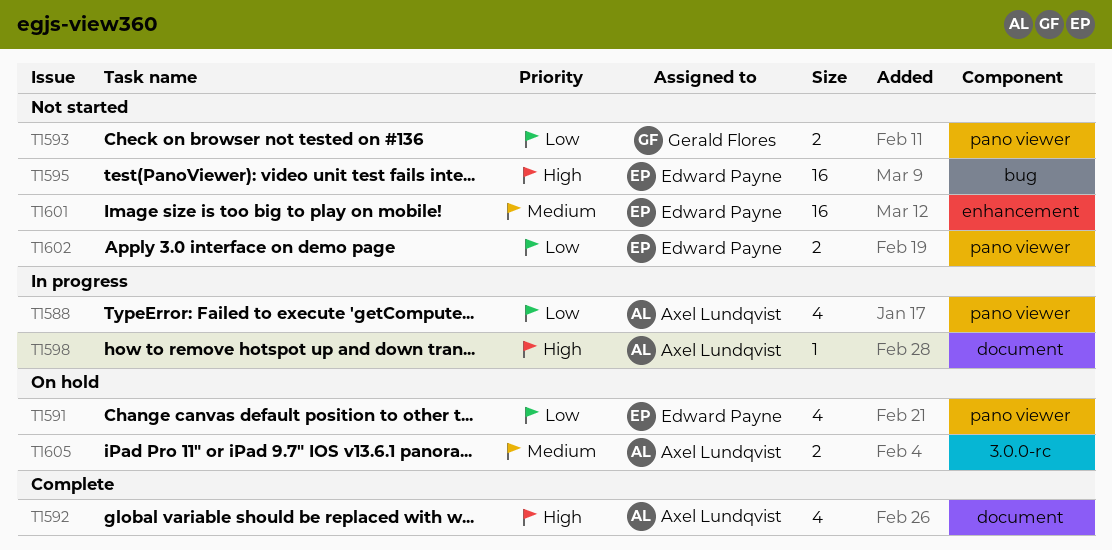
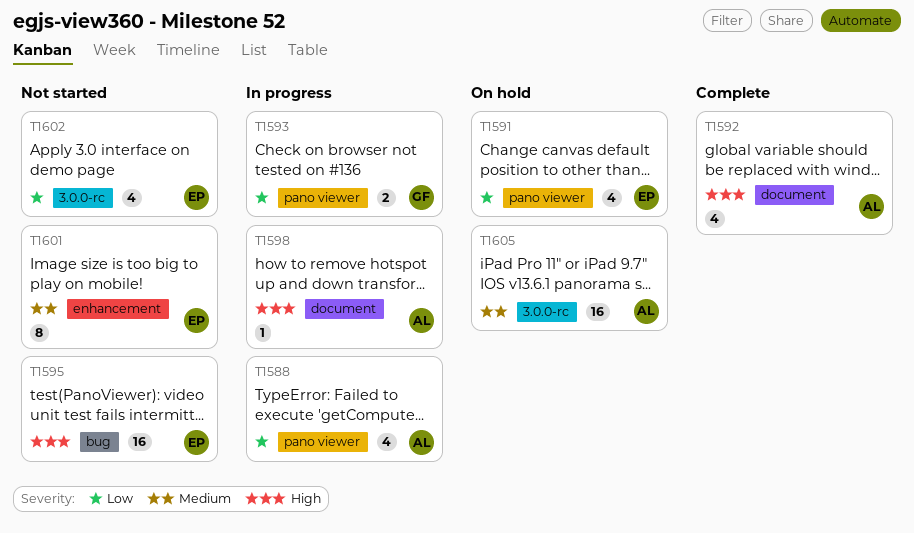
T1593, status: Not started -> In progress
T1601, estimate: 16 -> 8
T1602, label: pano viewer -> 3.0.0-rc
T1602, estimate: 2 -> 4
T1605, estimate: 2 -> 16

